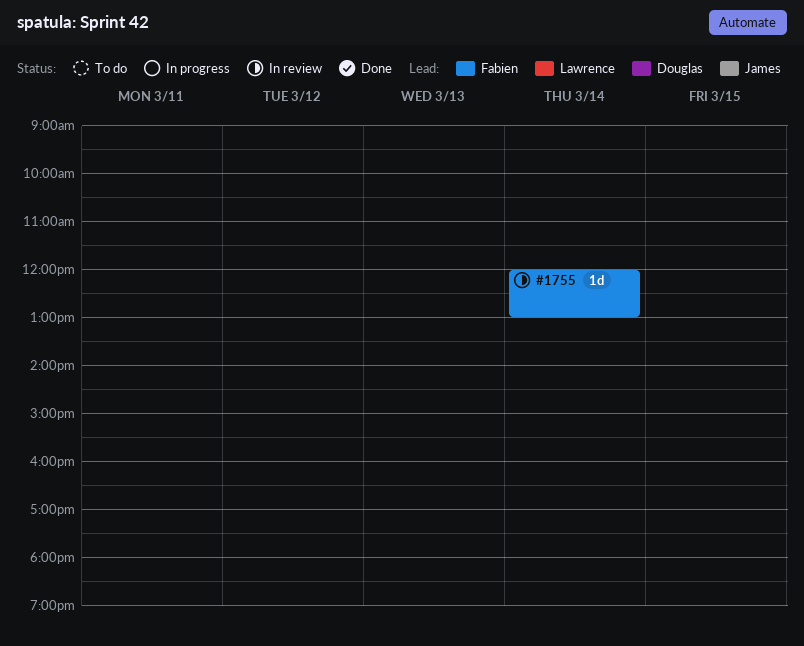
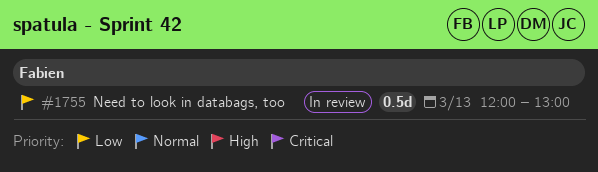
#1755, estimate: 1d -> 0.5d
#1755, day: Mar 14 -> Mar 13

